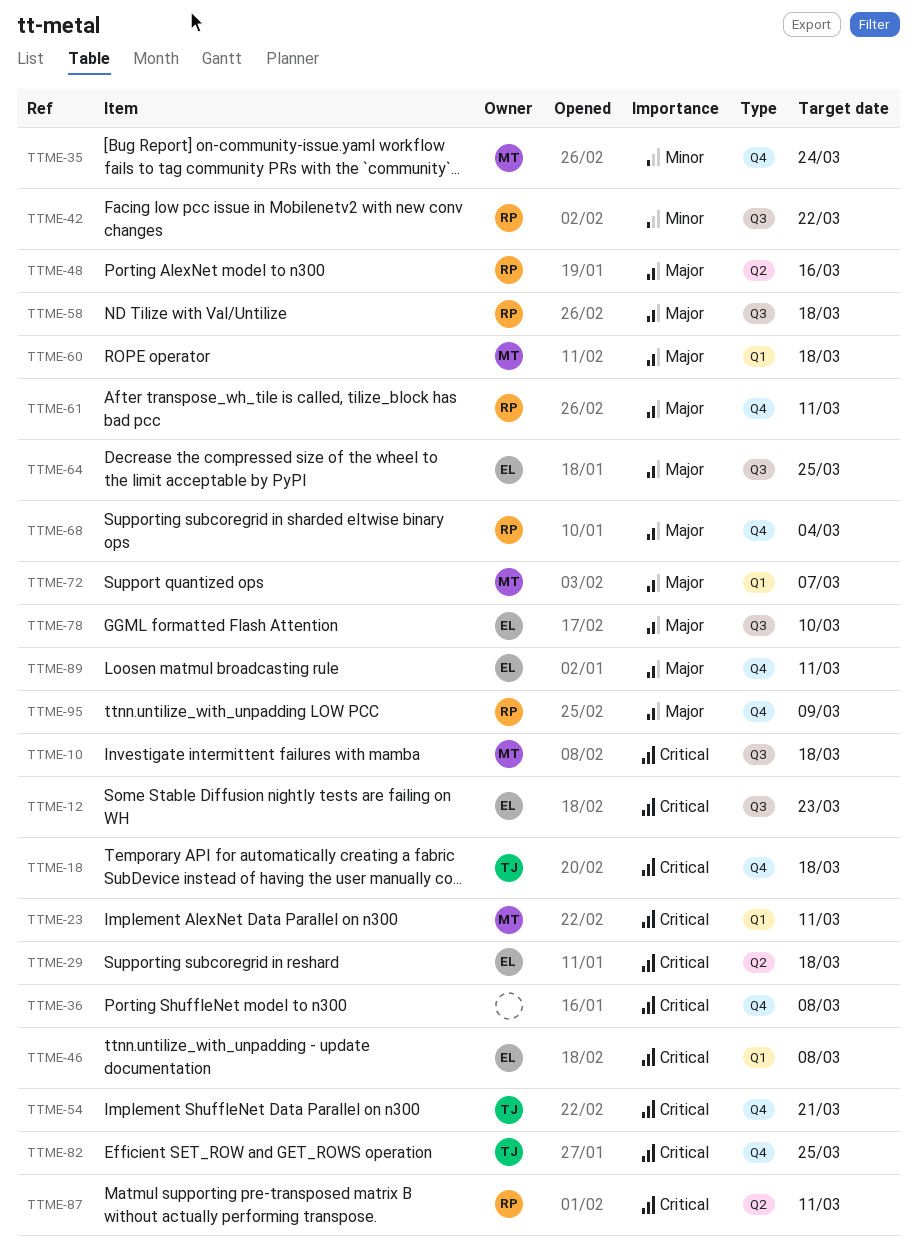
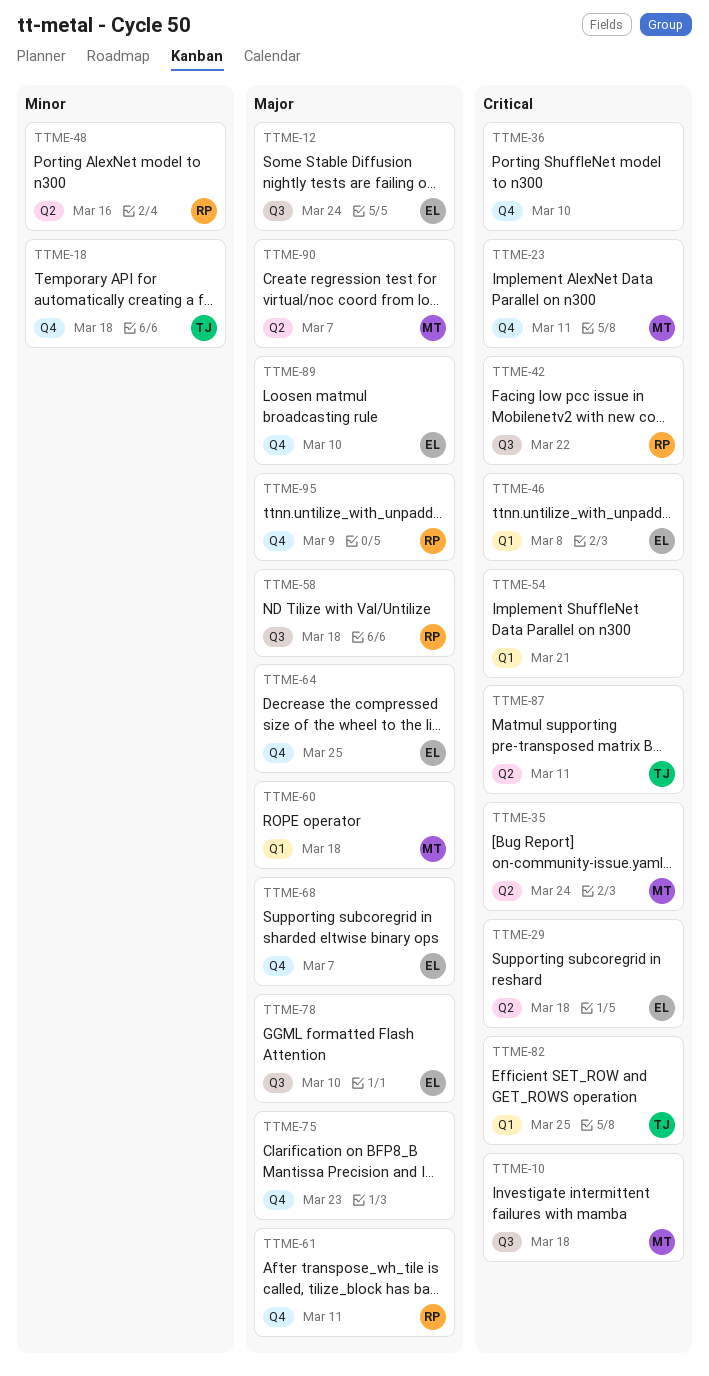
TTME-12, priority: Critical -> Major
TTME-12, due: Mar 23 -> Mar 24
TTME-18, priority: Critical -> Minor
TTME-23, label: Q1 -> Q4
TTME-35, priority: Minor -> Critical
TTME-35, label: Q4 -> Q2
TTME-36, due: Mar 8 -> Mar 10
TTME-42, priority: Minor -> Critical
TTME-48, priority: Major -> Minor
TTME-54, owner: TJ -> none
TTME-54, label: Q4 -> Q1
TTME-64, label: Q3 -> Q4
TTME-68, owner: RP -> EL
TTME-68, due: Mar 4 -> Mar 7
TTME-72: present -> none
TTME-75: none -> present
TTME-82, label: Q4 -> Q1
TTME-87, owner: RP -> TJ
TTME-89, due: Mar 11 -> Mar 10
TTME-90: none -> present

